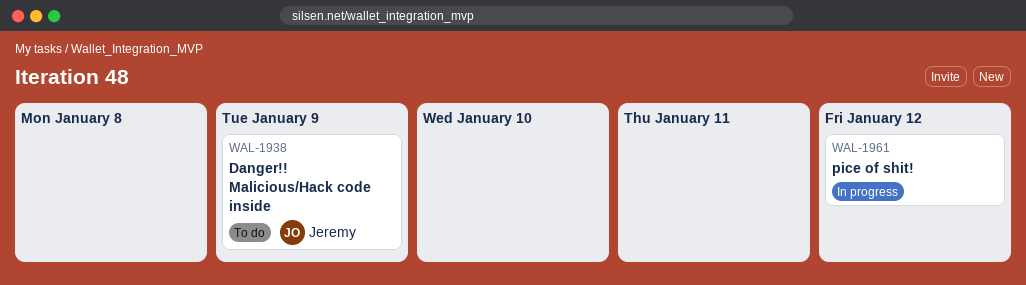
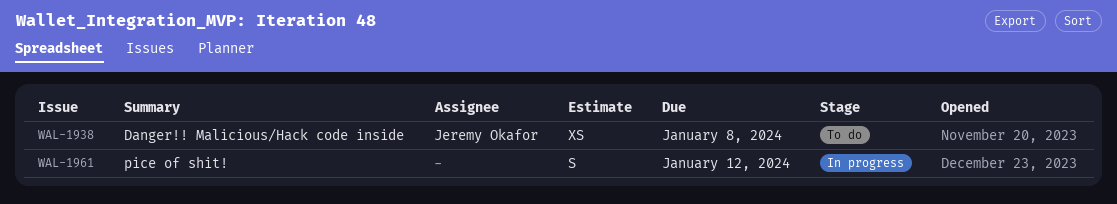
WAL-1938, due: Jan 9 -> Jan 8

